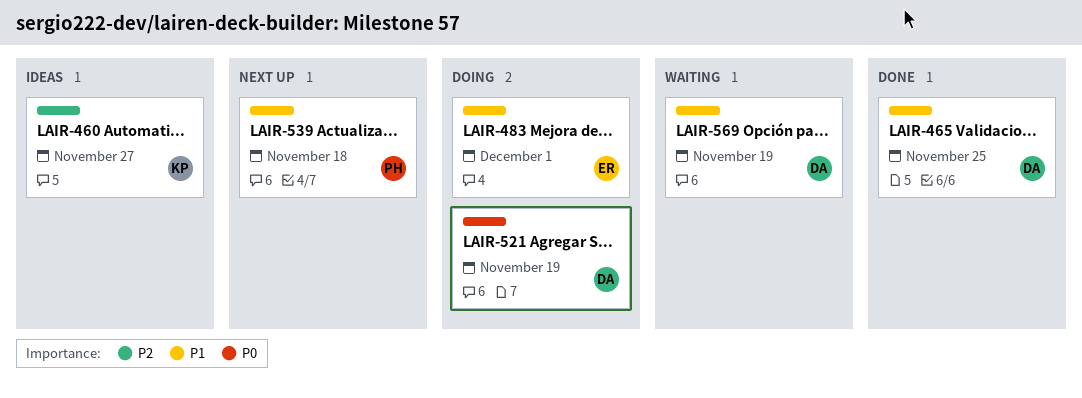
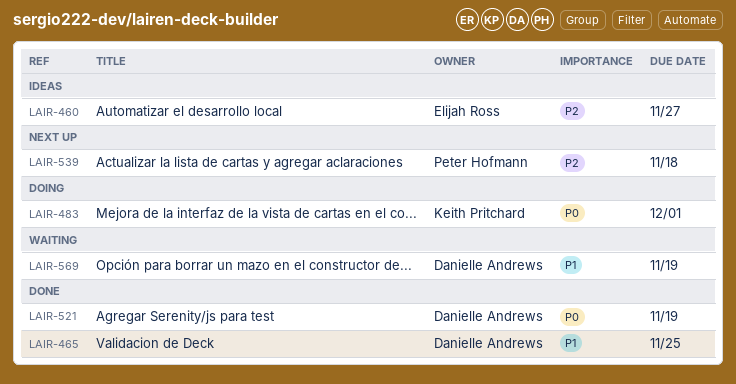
LAIR-460, owner: Keith Pritchard -> Elijah Ross
LAIR-483, owner: Elijah Ross -> Keith Pritchard
LAIR-483, priority: P1 -> P0
LAIR-521, status: Doing -> Done
LAIR-539, priority: P1 -> P2

